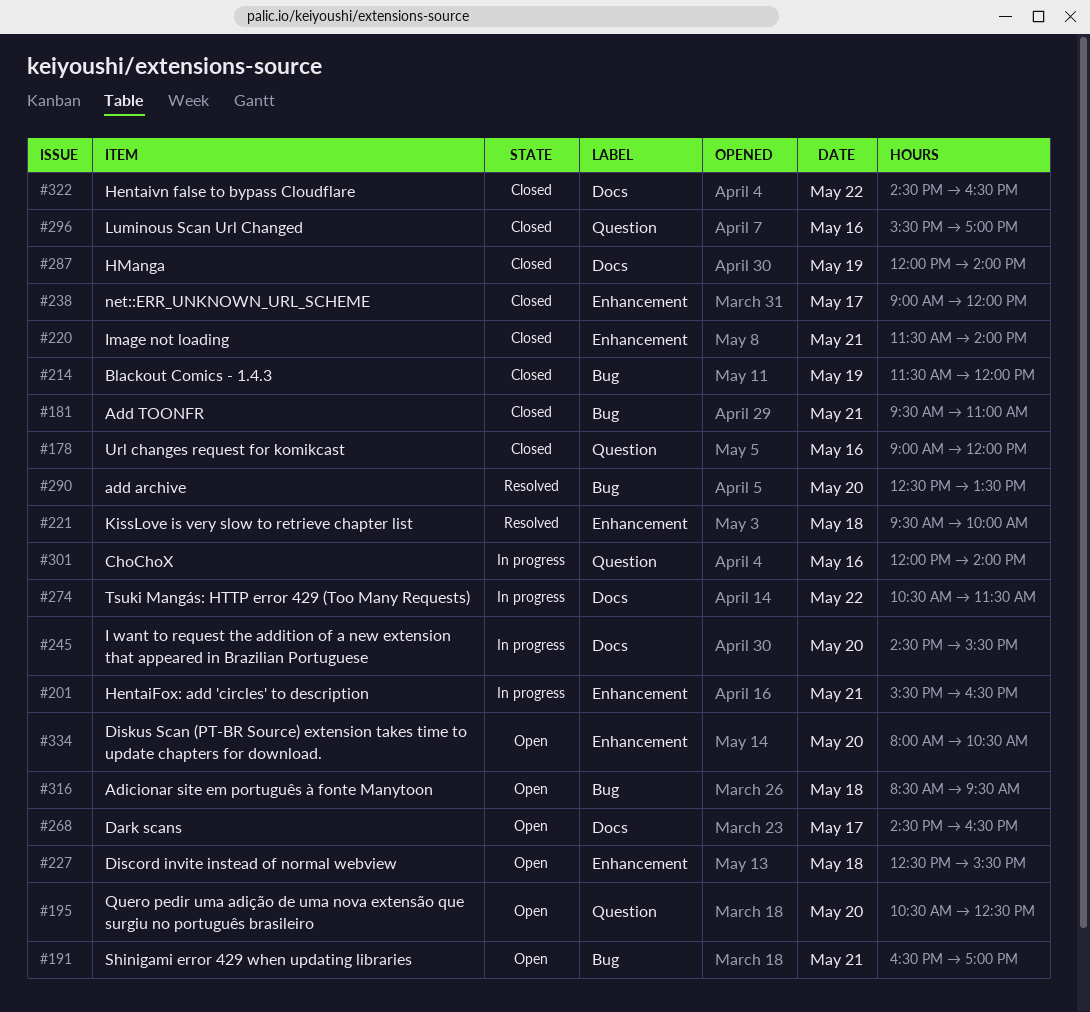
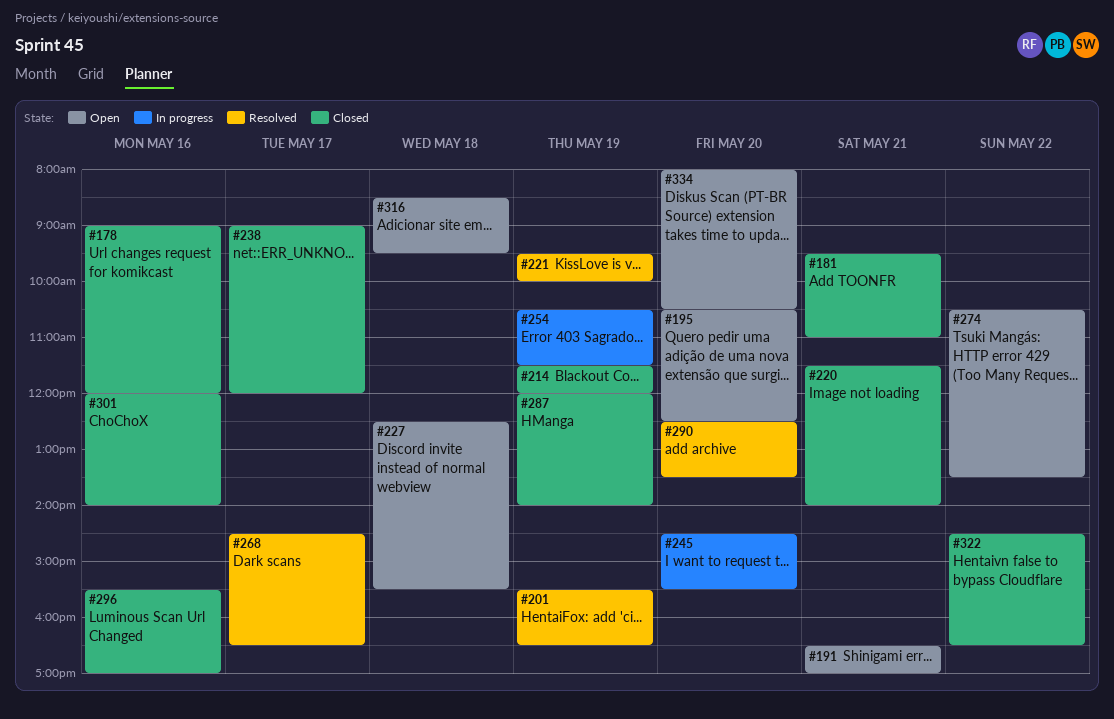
#201, status: In progress -> Resolved
#201, day: May 21 -> May 19
#221, day: May 18 -> May 19
#254: none -> present
#268, status: Open -> Resolved
#274, status: In progress -> Open
#274, ends: 11:30 -> 13:30
#301, status: In progress -> Closed

